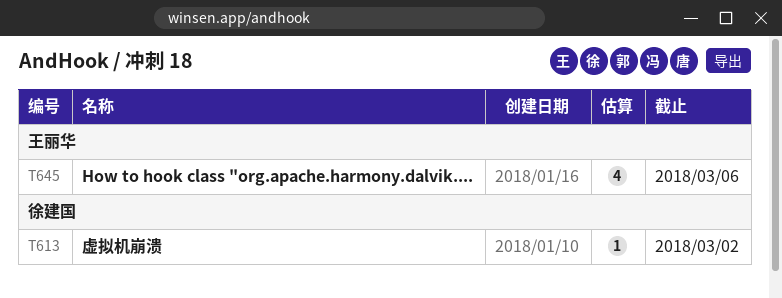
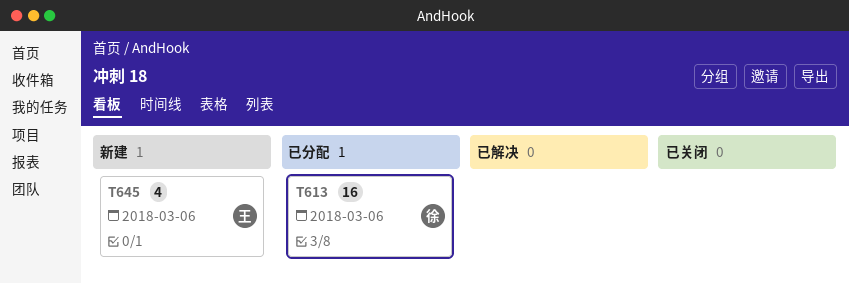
T613, estimate: 1 -> 16
T613, due: Mar 2 -> Mar 6

